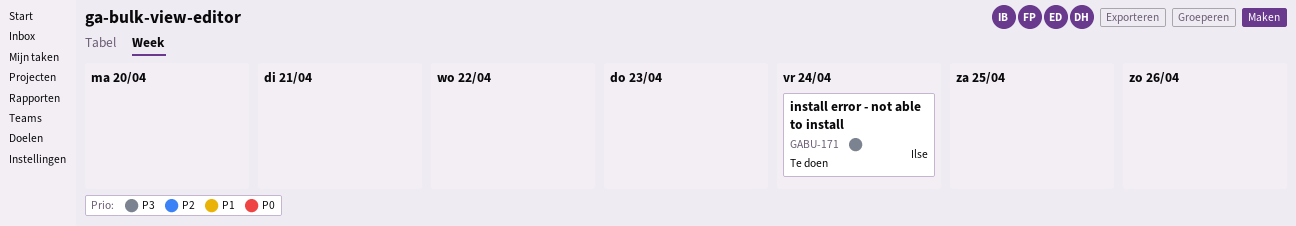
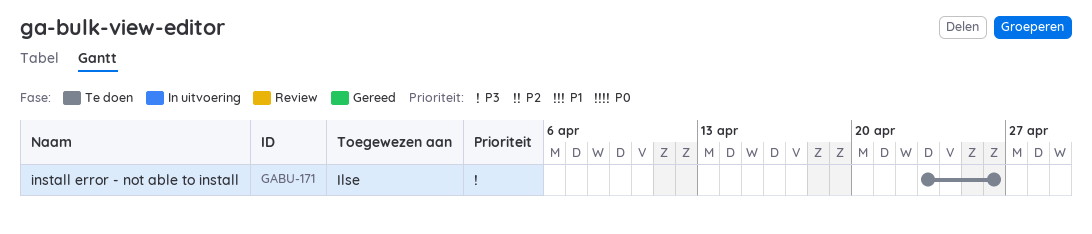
GABU-171, due: Apr 24 -> Apr 26

